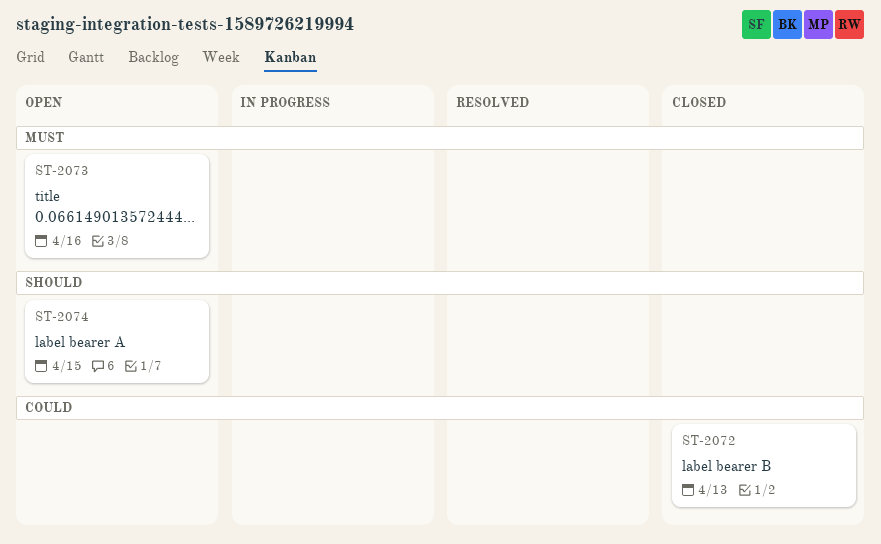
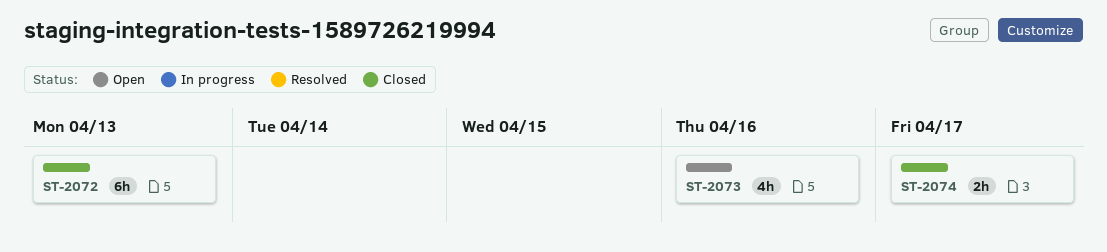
ST-2074, status: Open -> Closed
ST-2074, due: Apr 15 -> Apr 17

